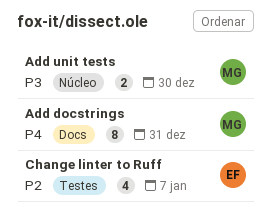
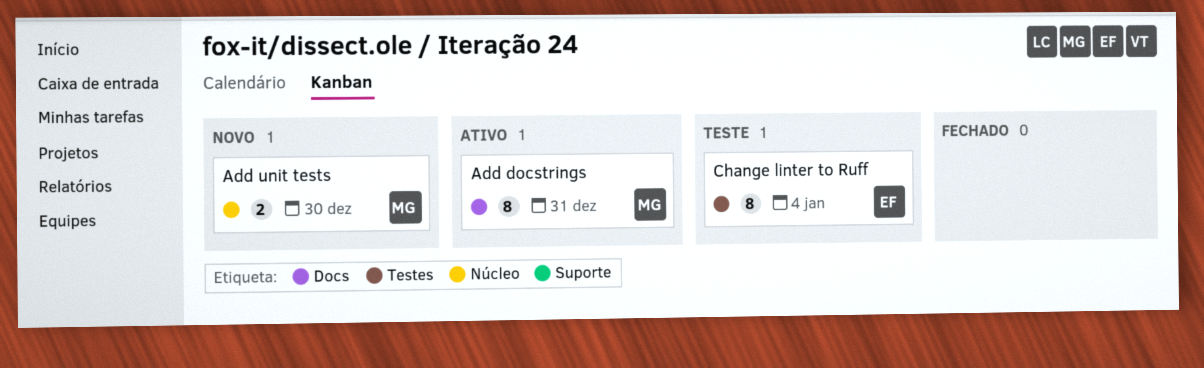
Change linter to Ruff, estimate: 4 -> 8
Change linter to Ruff, due: Jan 7 -> Jan 4

